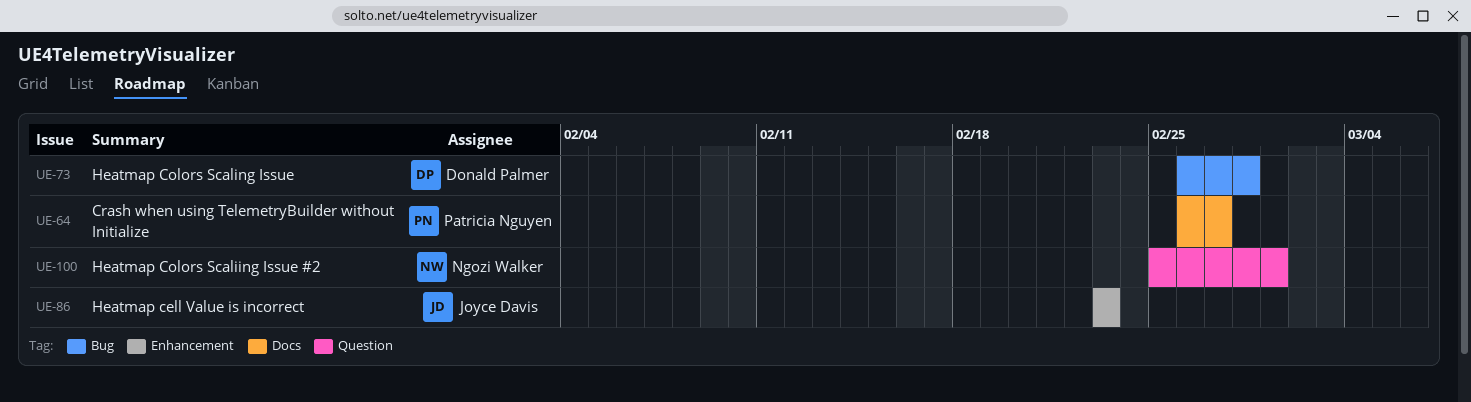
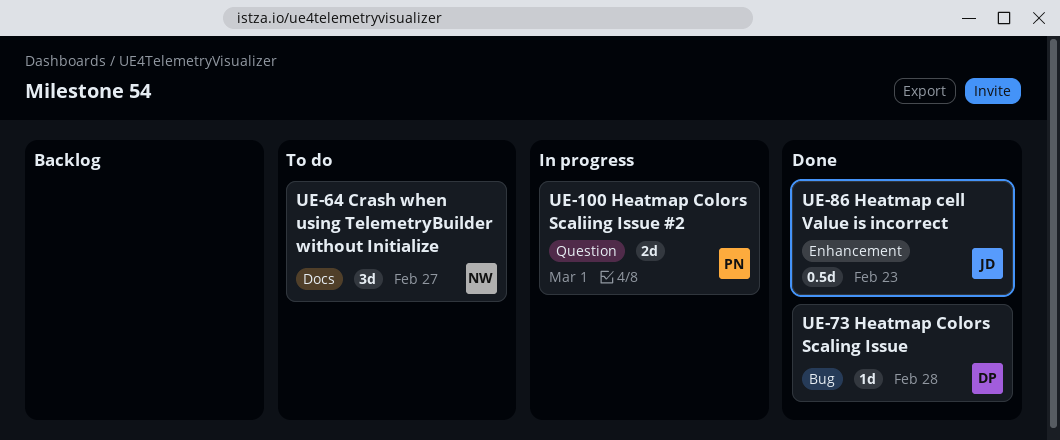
UE-64, owner: Patricia Nguyen -> Ngozi Walker
UE-100, owner: Ngozi Walker -> Patricia Nguyen

